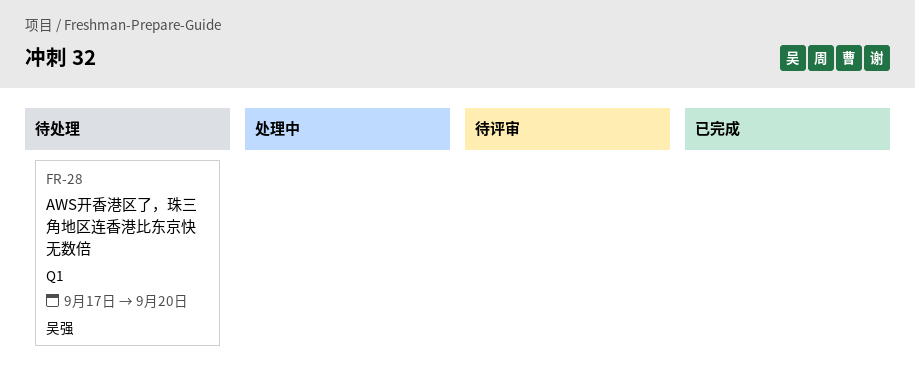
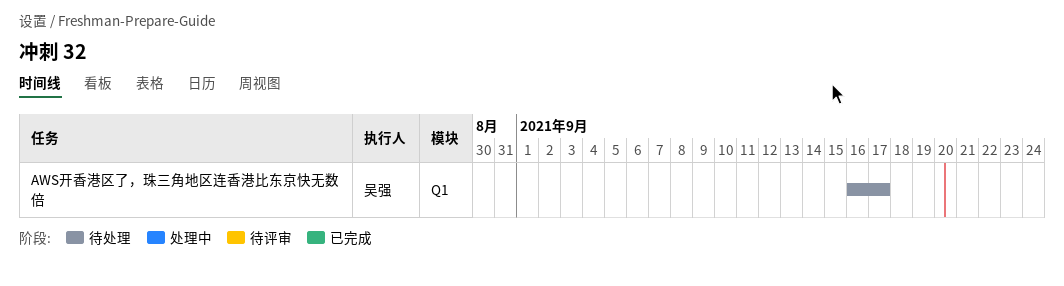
AWS开香港区了，珠三角地区连香港比东京快无数倍, start: Sep 17 -> Sep 16
AWS开香港区了，珠三角地区连香港比东京快无数倍, due: Sep 20 -> Sep 17

